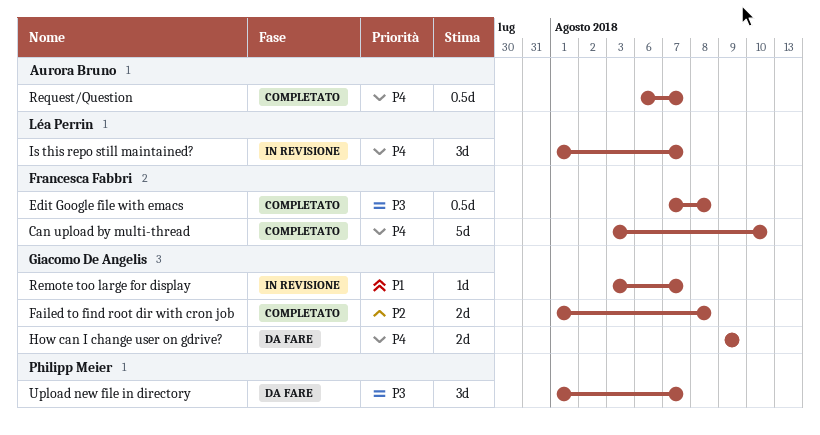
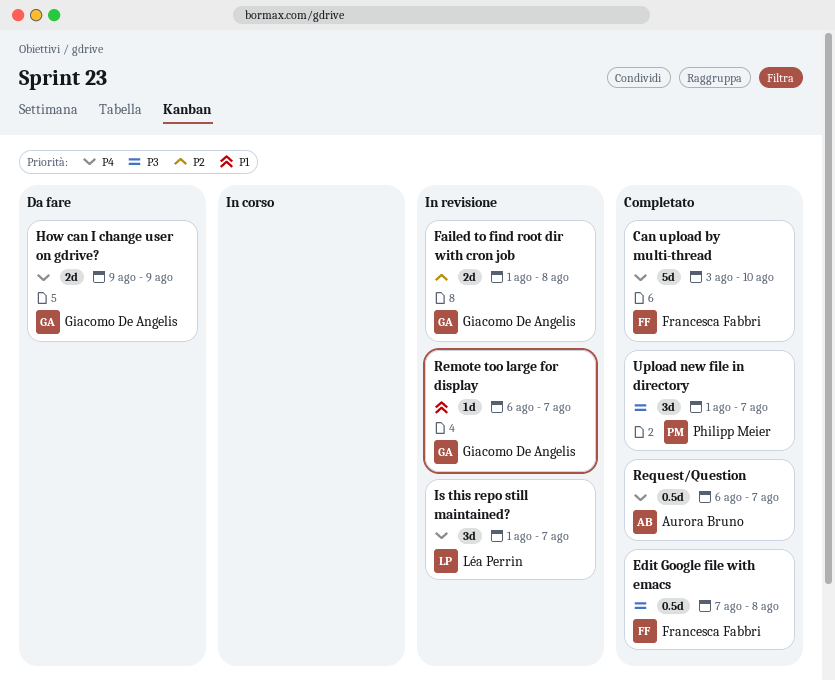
Failed to find root dir with cron job, status: Completato -> In revisione
Remote too large for display, start: Aug 3 -> Aug 6
Upload new file in directory, status: Da fare -> Completato

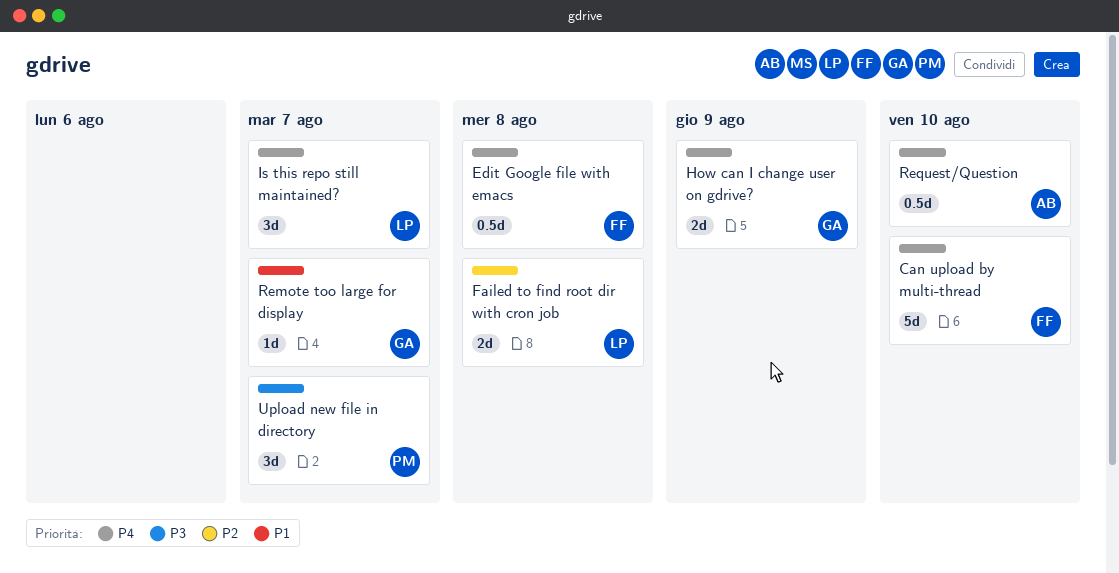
Edit Google file with emacs, priority: P3 -> P4
Failed to find root dir with cron job, owner: Giacomo De Angelis -> Léa Perrin
Request/Question, due: Aug 7 -> Aug 10

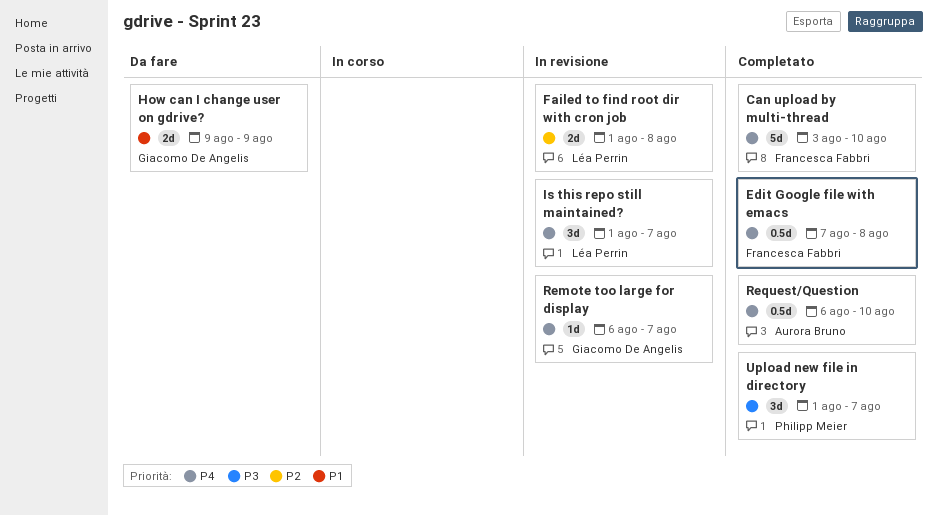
How can I change user on gdrive?, priority: P4 -> P1
Remote too large for display, priority: P1 -> P4

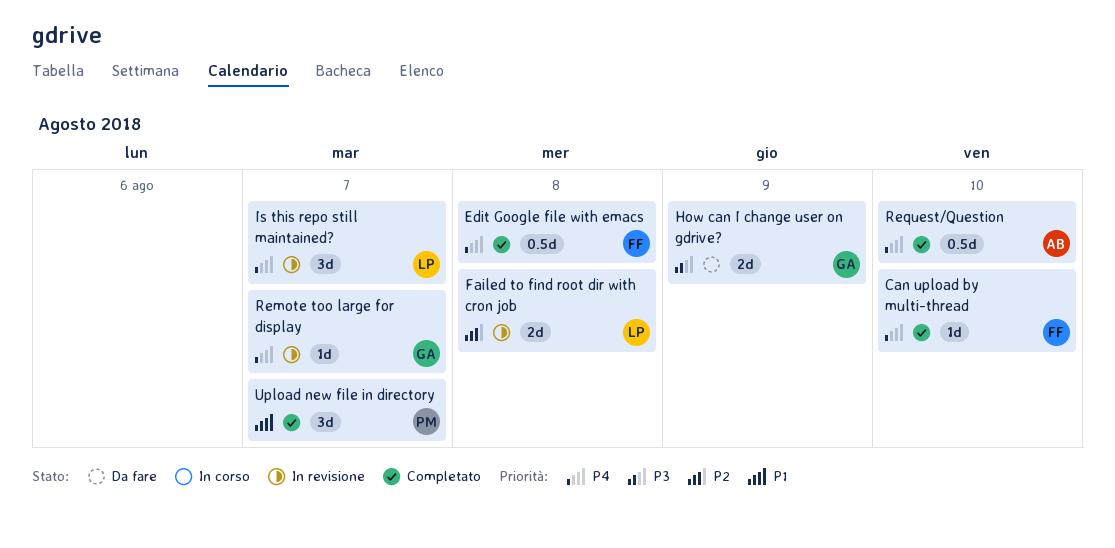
Can upload by multi-thread, estimate: 5d -> 1d
How can I change user on gdrive?, priority: P1 -> P3
Upload new file in directory, priority: P3 -> P1

